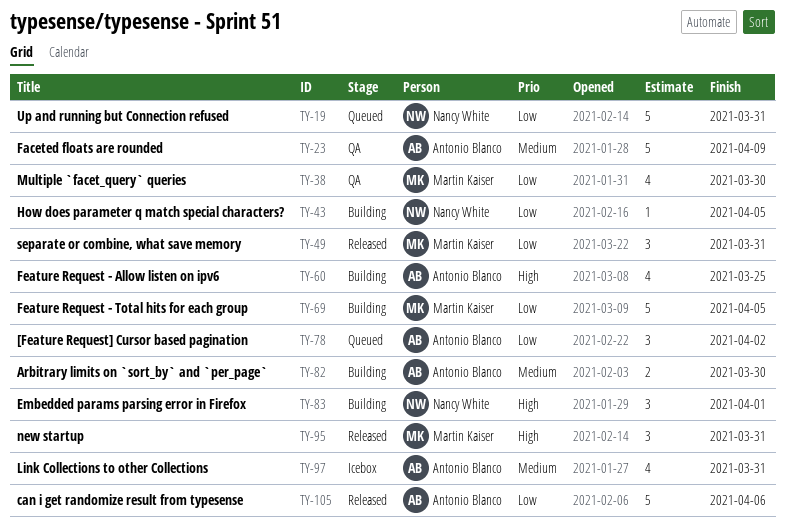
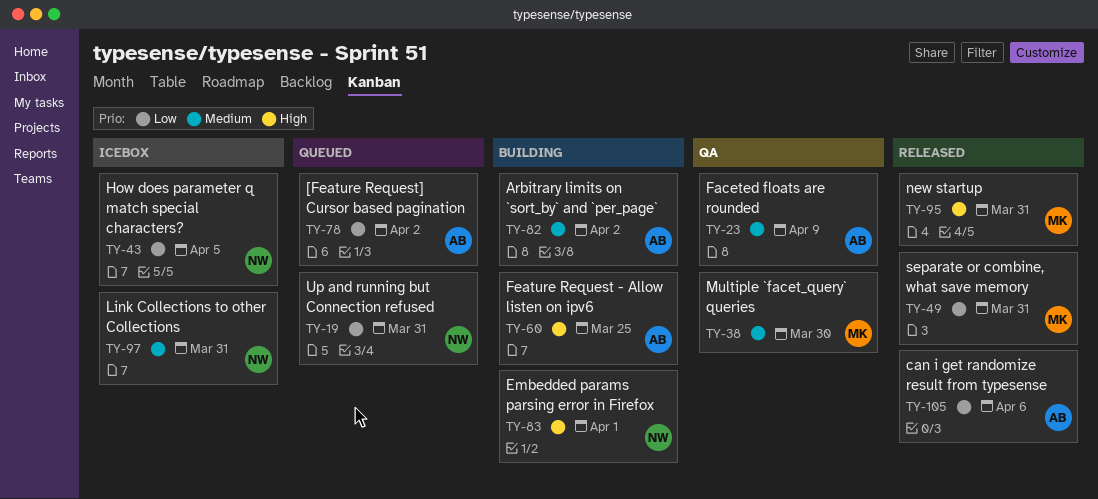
TY-38, priority: Low -> Medium
TY-43, status: Building -> Icebox
TY-69: present -> none
TY-82, due: Mar 30 -> Apr 2
TY-97, owner: Antonio Blanco -> Nancy White

